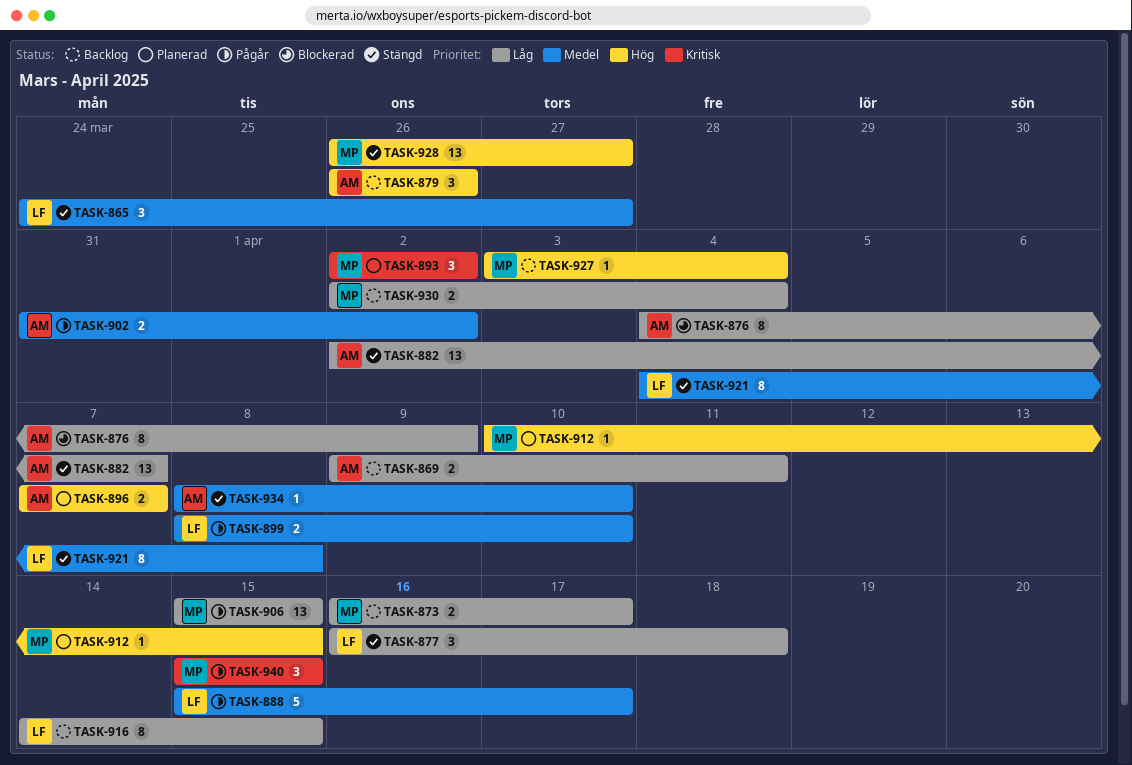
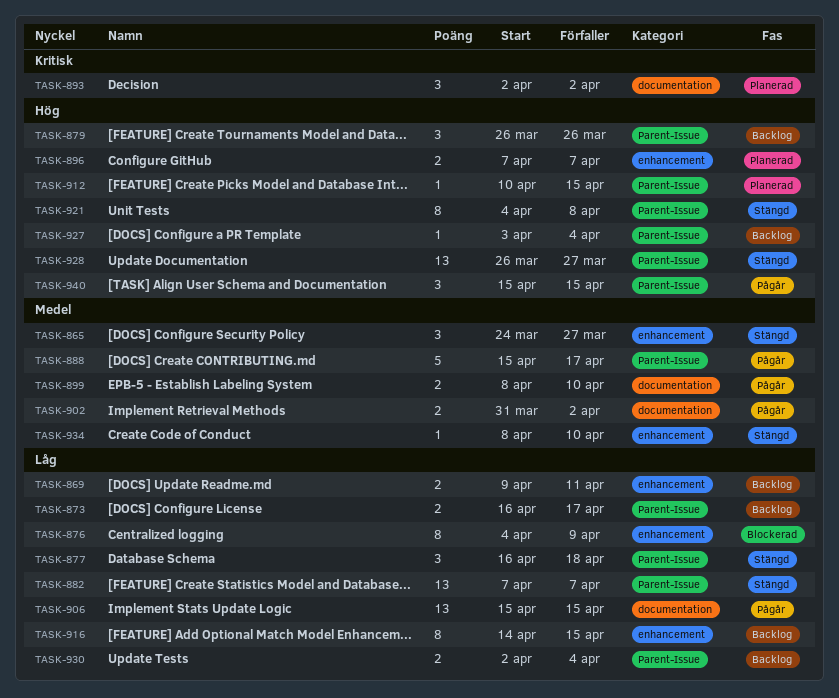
TASK-882, start: Apr 2 -> Apr 7
TASK-921, priority: Medel -> Hög
TASK-940, priority: Kritisk -> Hög

